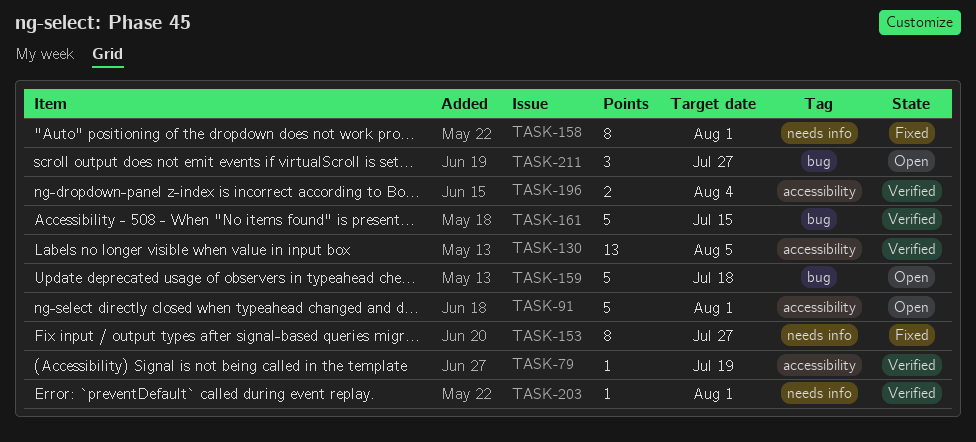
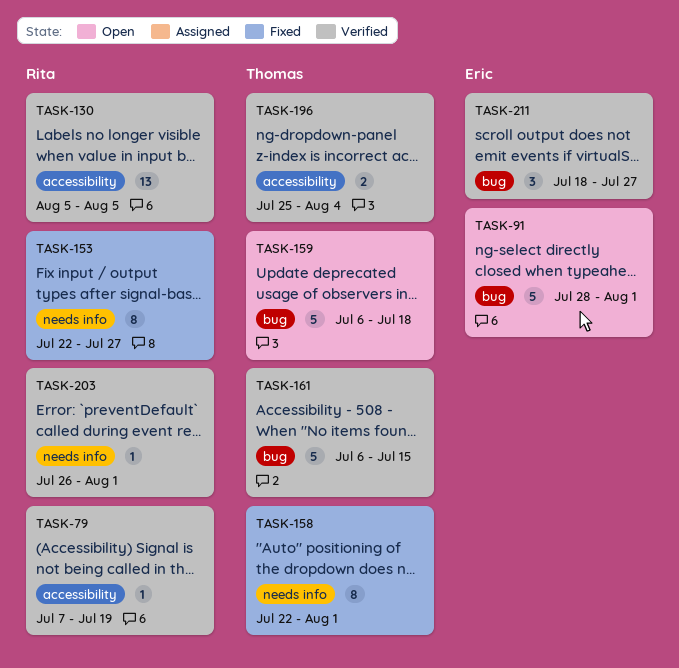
TASK-91, label: accessibility -> bug
TASK-211, status: Open -> Verified

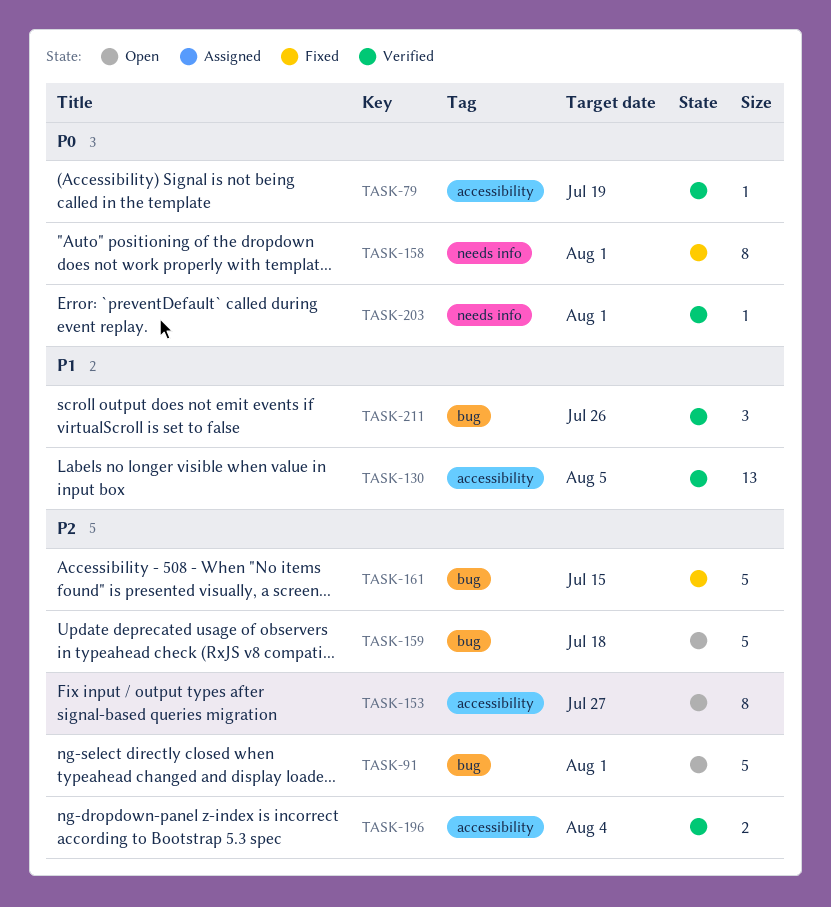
TASK-153, status: Fixed -> Open
TASK-153, label: needs info -> accessibility
TASK-161, status: Verified -> Fixed
TASK-211, due: Jul 27 -> Jul 26

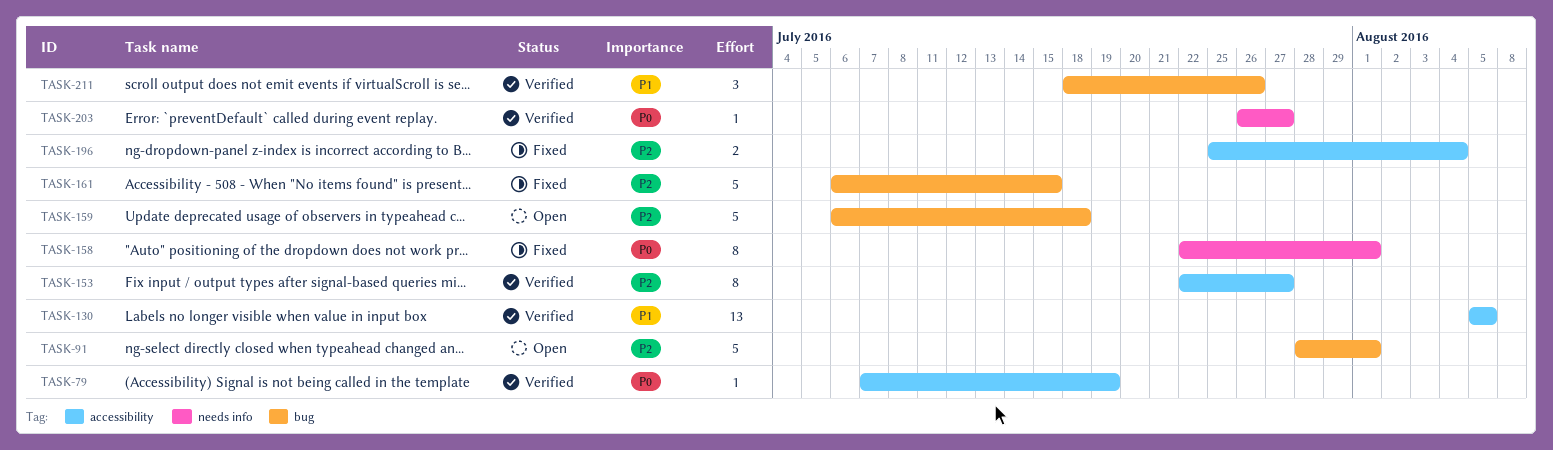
TASK-153, status: Open -> Verified
TASK-196, status: Verified -> Fixed
TASK-203, due: Aug 1 -> Jul 27

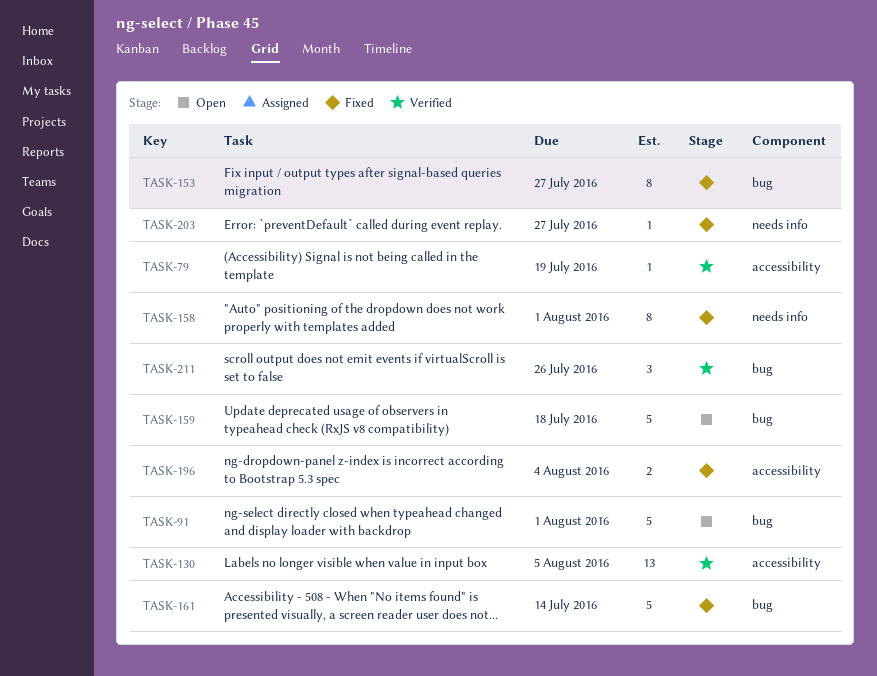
TASK-153, status: Verified -> Fixed
TASK-153, label: accessibility -> bug
TASK-161, due: Jul 15 -> Jul 14
TASK-203, status: Verified -> Fixed

